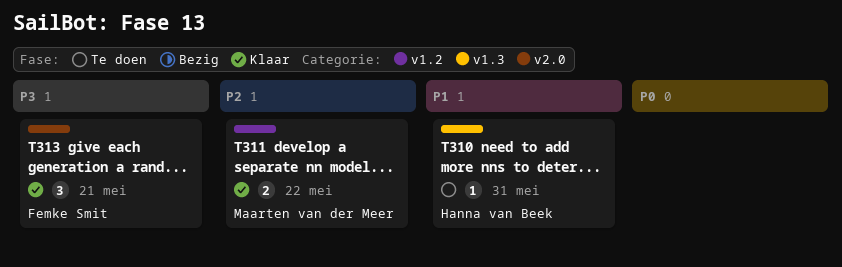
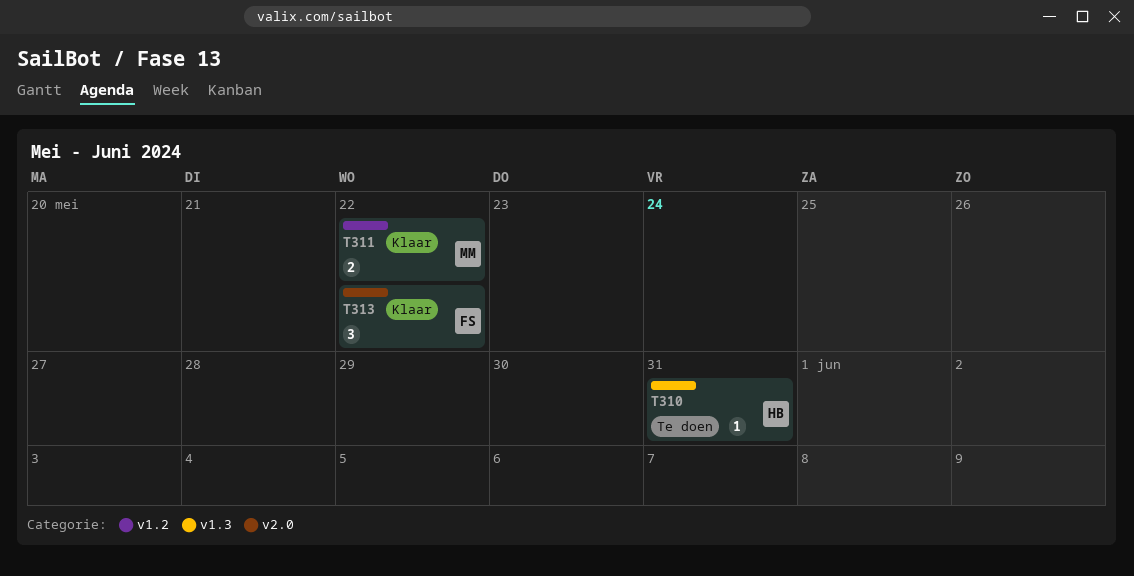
T313, due: May 21 -> May 22

